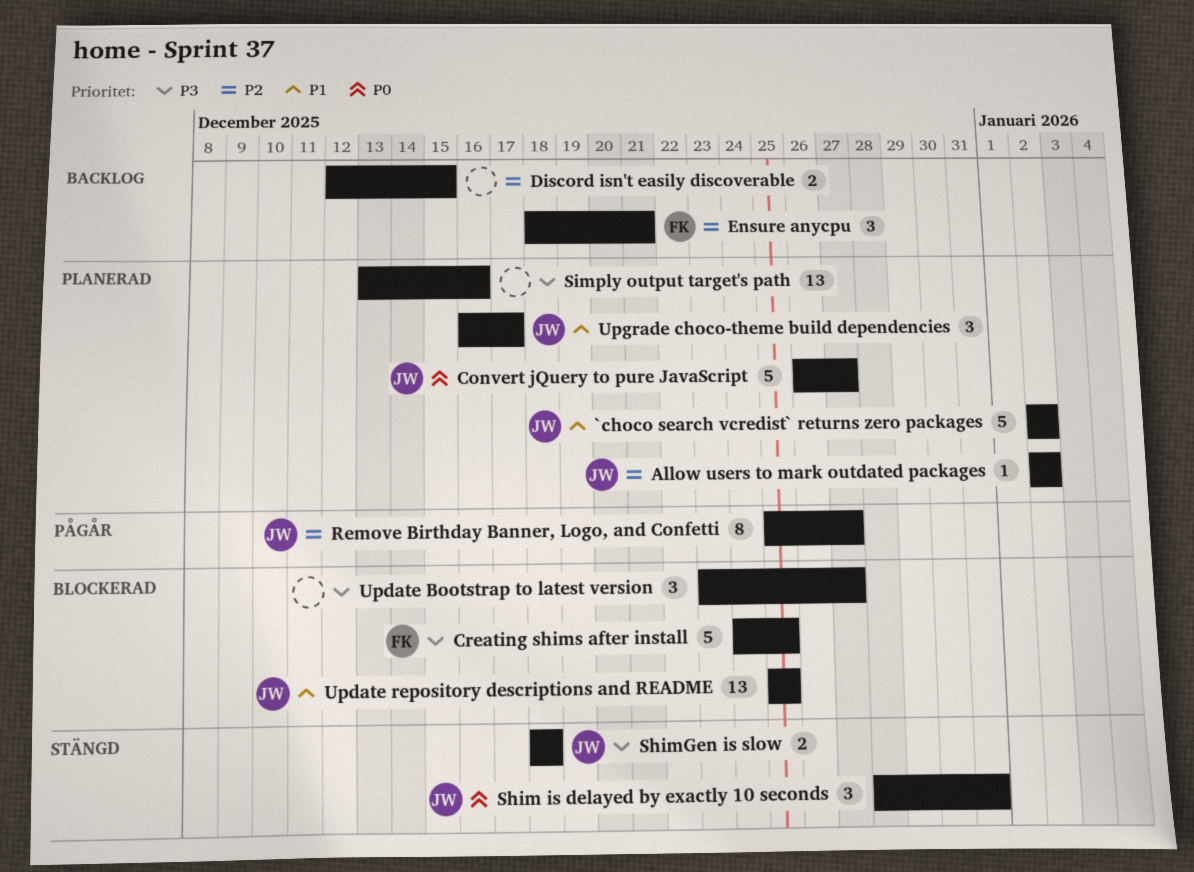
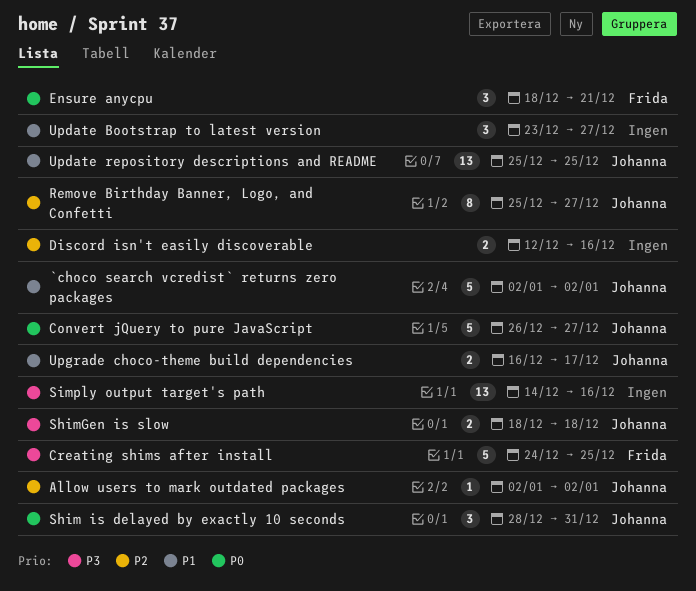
Discord isn't easily discoverable, due: Dec 15 -> Dec 16
Ensure anycpu, priority: P2 -> P0
Simply output target's path, start: Dec 13 -> Dec 14
Update Bootstrap to latest version, priority: P3 -> P1
Upgrade choco-theme build dependencies, estimate: 3 -> 2

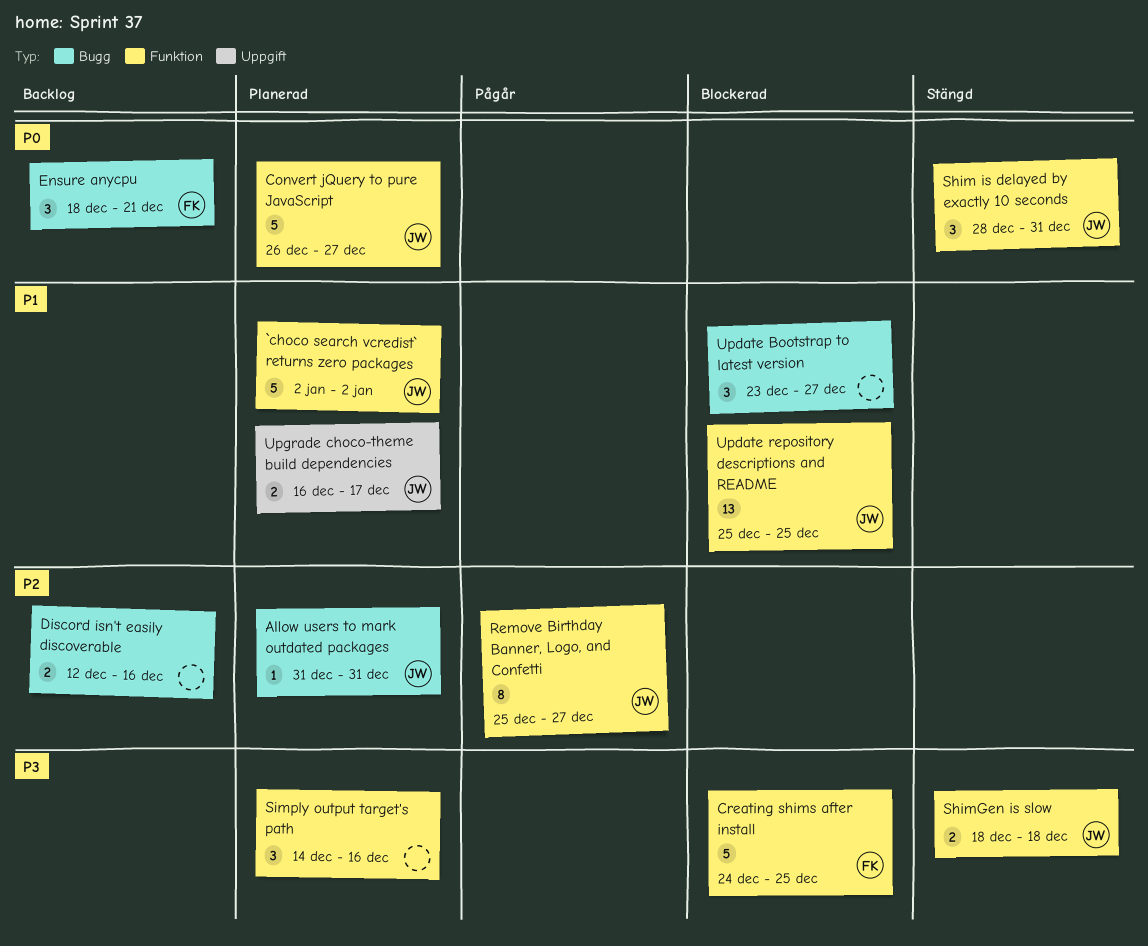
Allow users to mark outdated packages, start: Jan 2 -> Dec 31
Allow users to mark outdated packages, due: Jan 2 -> Dec 31
Simply output target's path, estimate: 13 -> 3

